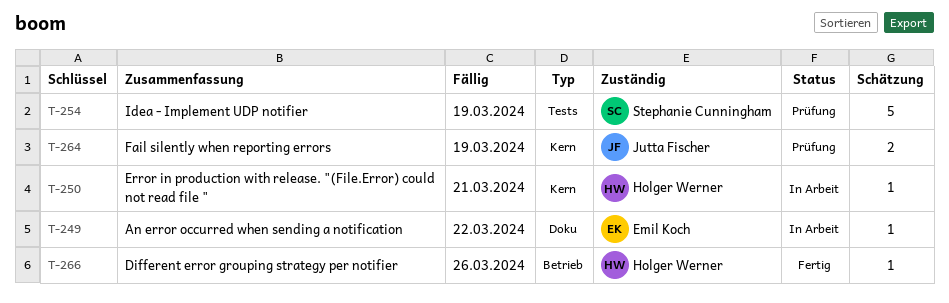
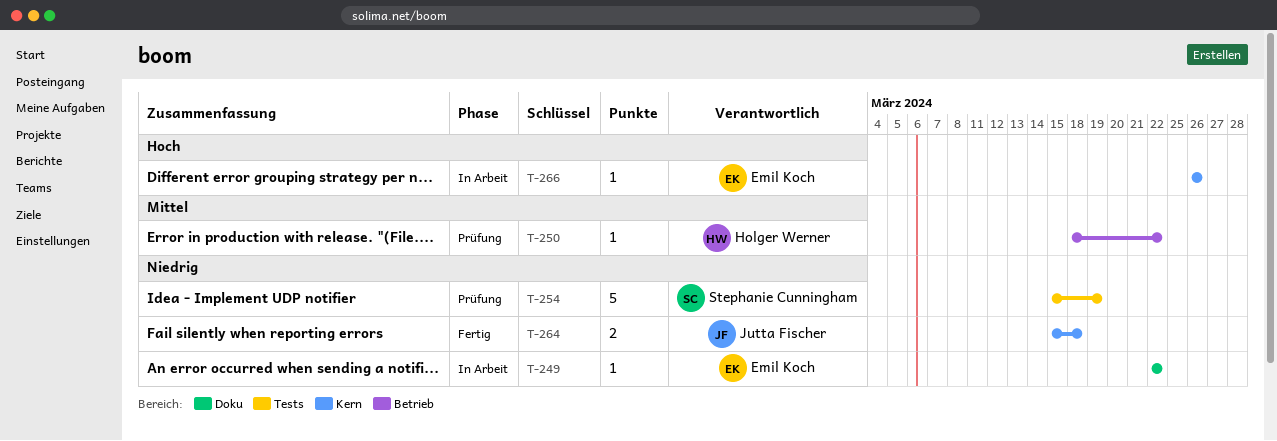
T-250, status: In Arbeit -> Prüfung
T-250, label: Kern -> Betrieb
T-250, due: Mar 21 -> Mar 22
T-264, status: Prüfung -> Fertig
T-264, due: Mar 19 -> Mar 18
T-266, status: Fertig -> In Arbeit
T-266, owner: Holger Werner -> Emil Koch
T-266, label: Betrieb -> Kern

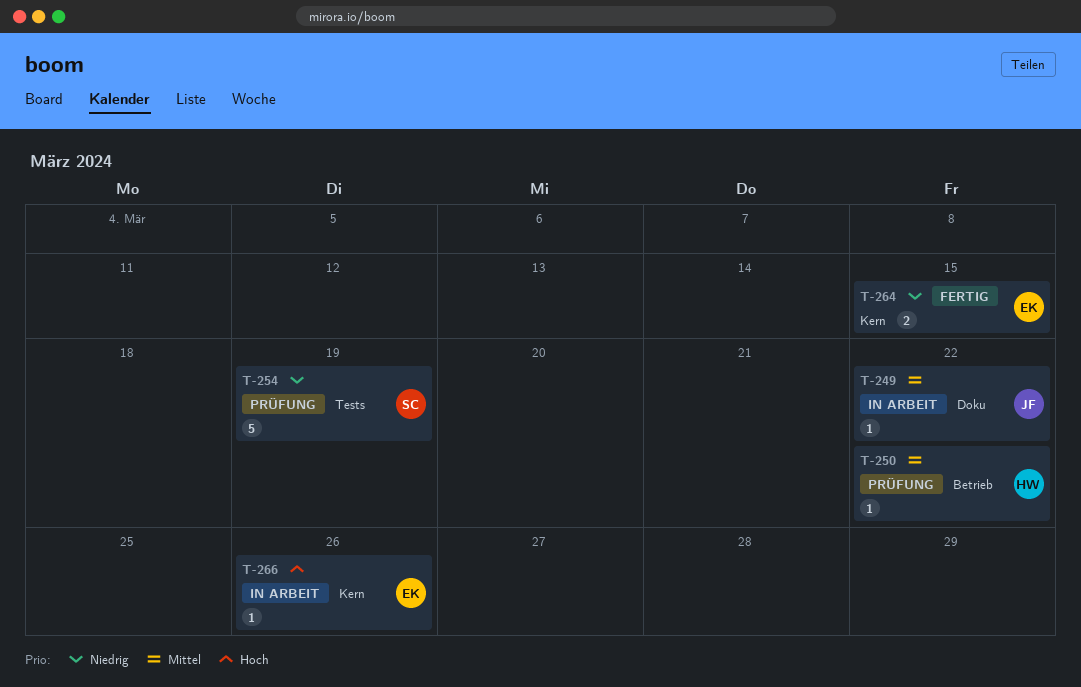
T-249, owner: Emil Koch -> Jutta Fischer
T-249, priority: Niedrig -> Mittel
T-264, owner: Jutta Fischer -> Emil Koch
T-264, due: Mar 18 -> Mar 15

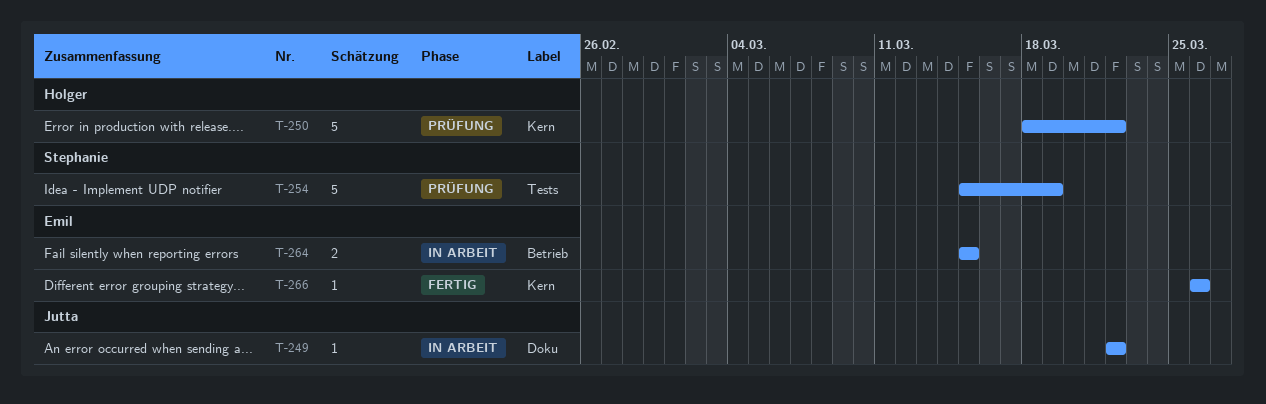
T-250, label: Betrieb -> Kern
T-250, estimate: 1 -> 5
T-264, status: Fertig -> In Arbeit
T-264, label: Kern -> Betrieb
T-266, status: In Arbeit -> Fertig

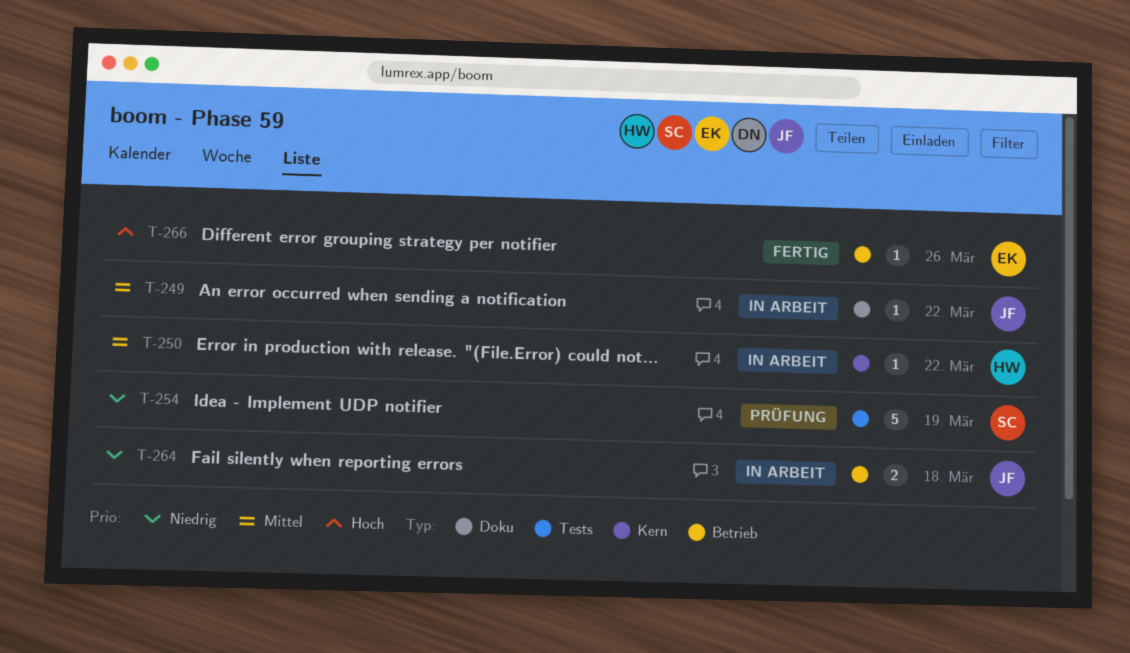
T-250, status: Prüfung -> In Arbeit
T-250, estimate: 5 -> 1
T-264, owner: Emil -> Jutta
T-264, due: Mar 15 -> Mar 18
T-266, label: Kern -> Betrieb

